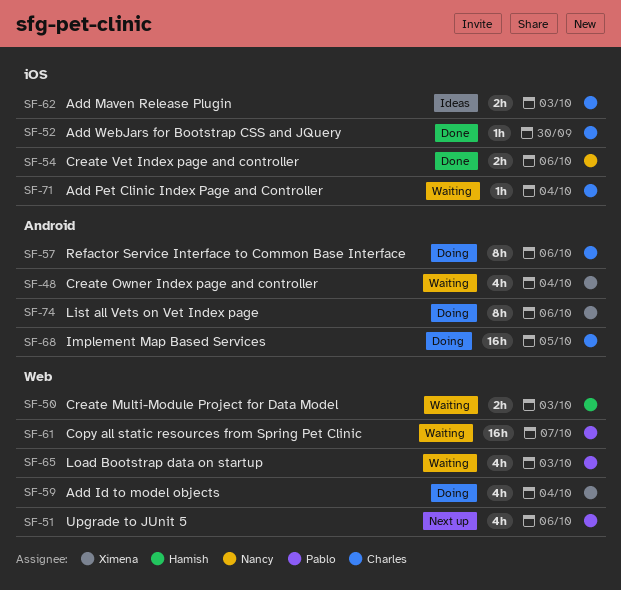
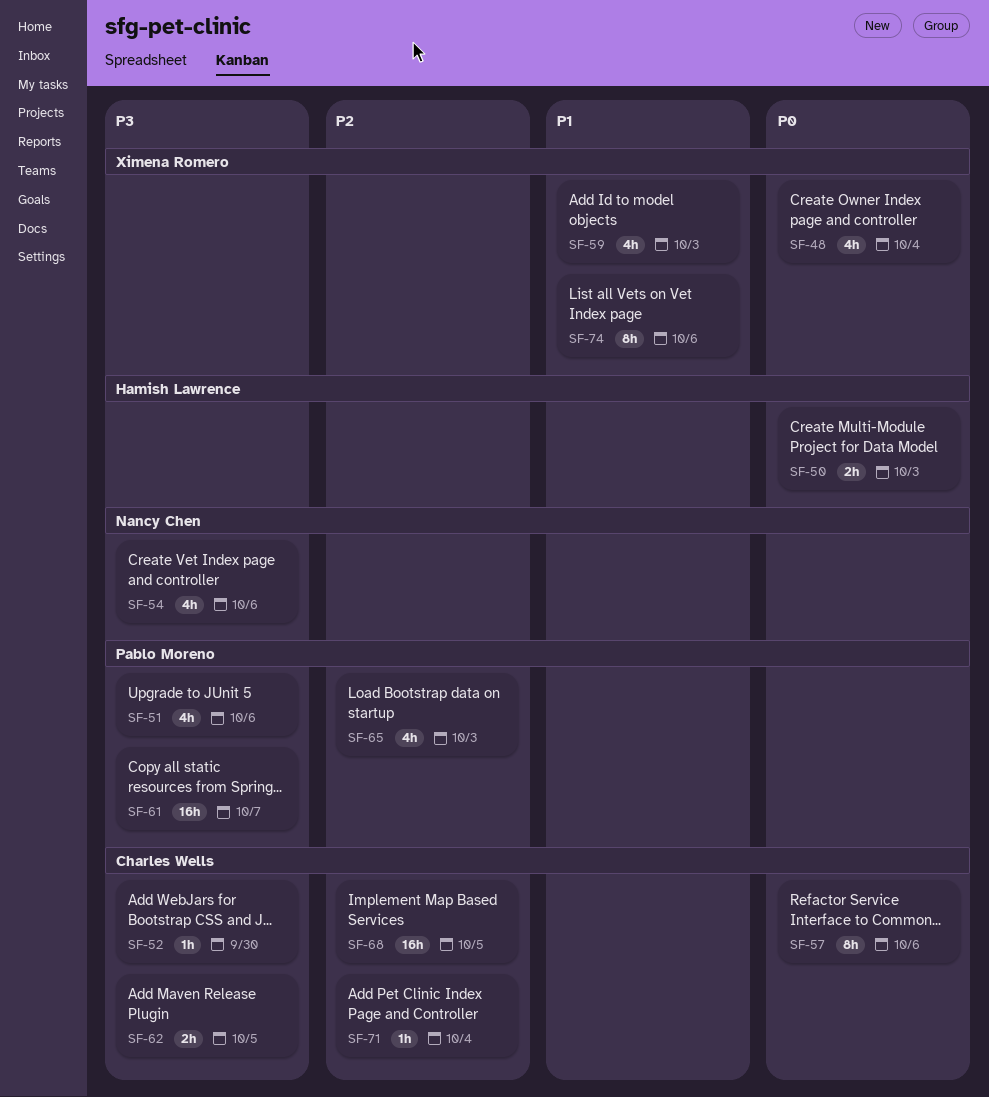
SF-54, estimate: 2h -> 4h
SF-59, due: Oct 4 -> Oct 3
SF-62, due: Oct 3 -> Oct 5

